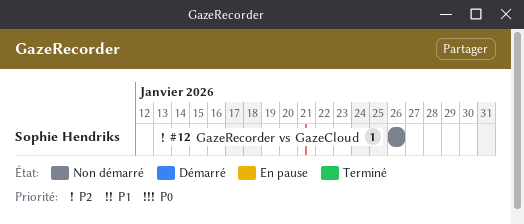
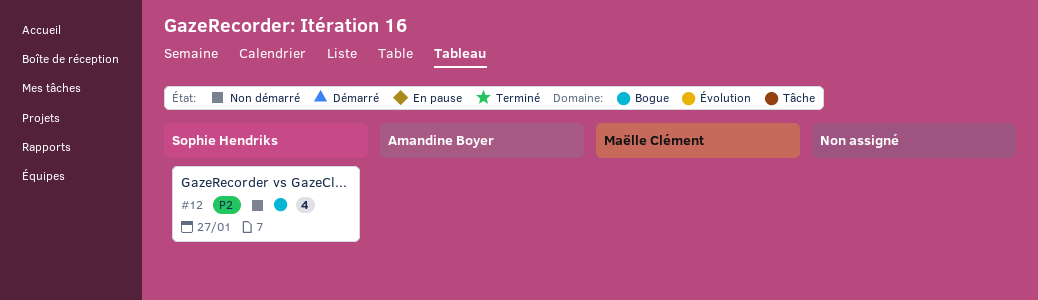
#12, estimate: 1 -> 4
#12, due: Jan 26 -> Jan 27

